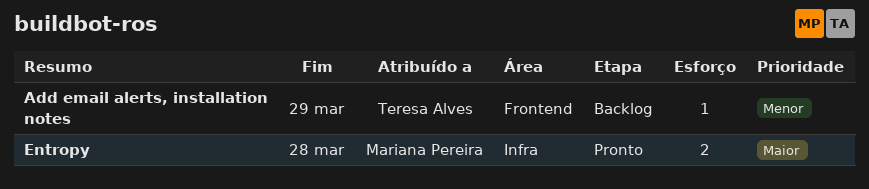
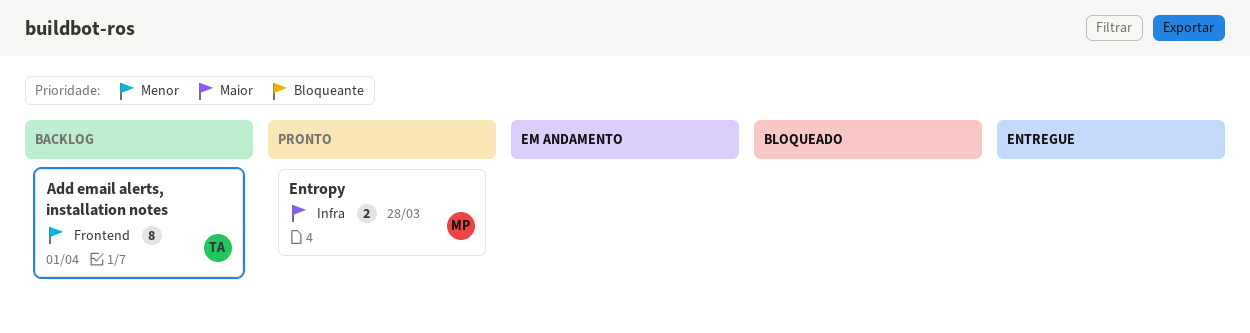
Add email alerts, installation notes, estimate: 1 -> 8
Add email alerts, installation notes, due: Mar 29 -> Apr 1

